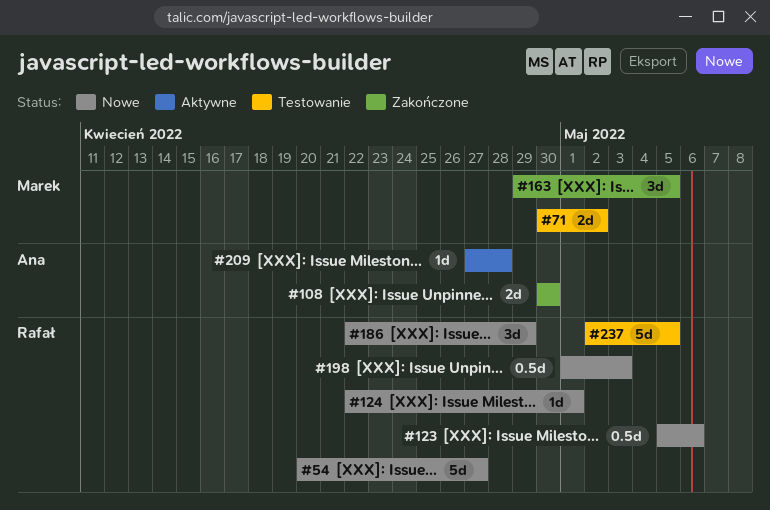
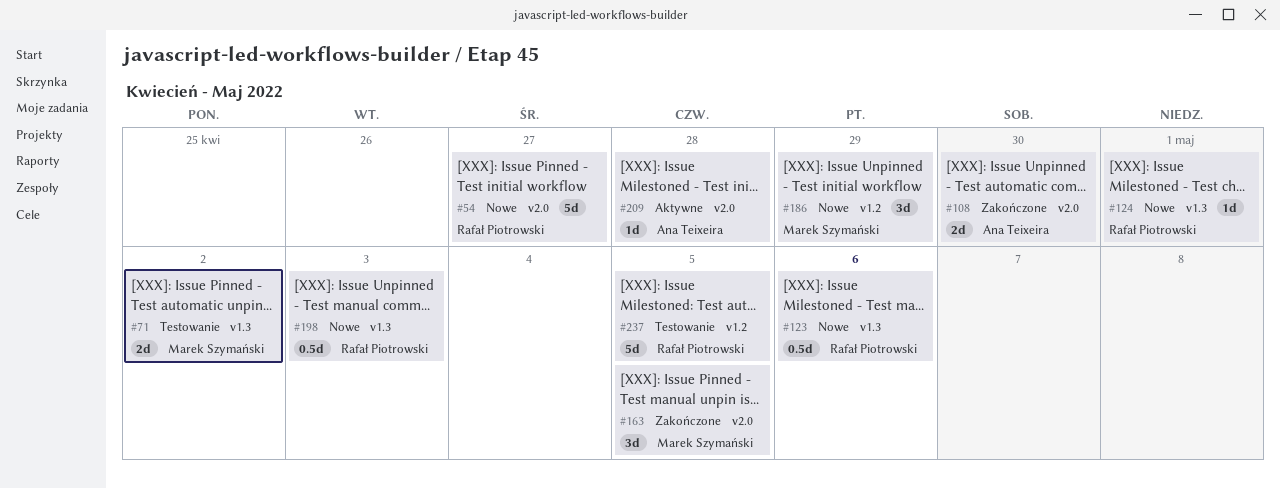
#186, owner: Rafał Piotrowski -> Marek Szymański

